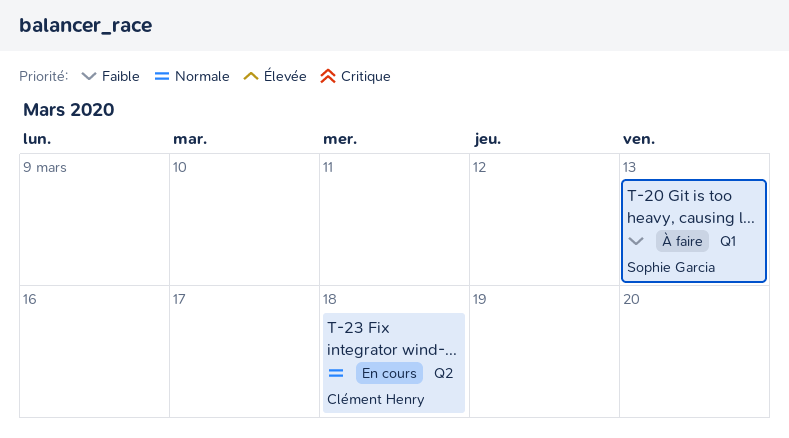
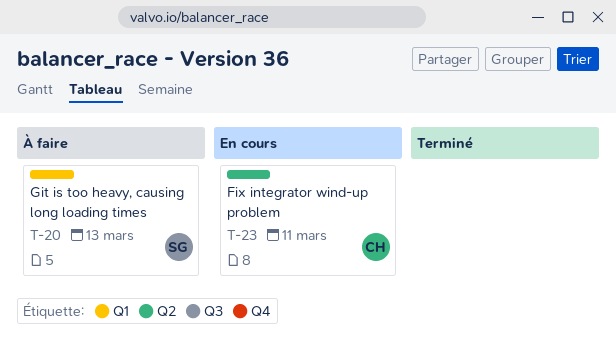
T-23, due: Mar 18 -> Mar 11

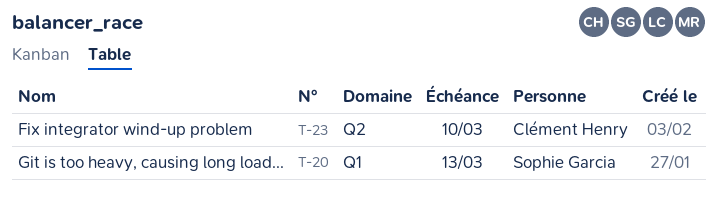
T-23, due: Mar 11 -> Mar 10

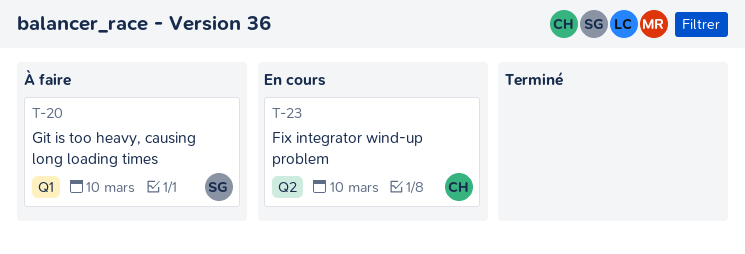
T-20, due: Mar 13 -> Mar 10

